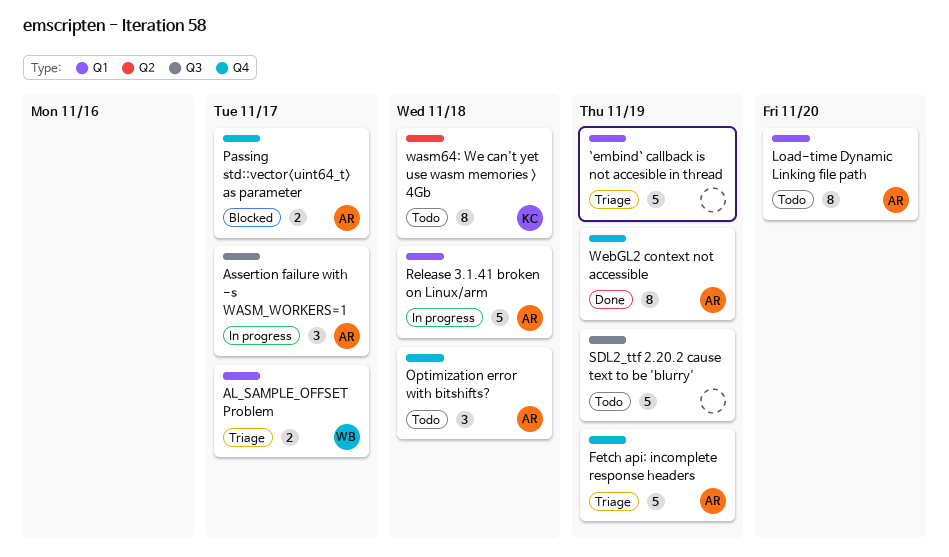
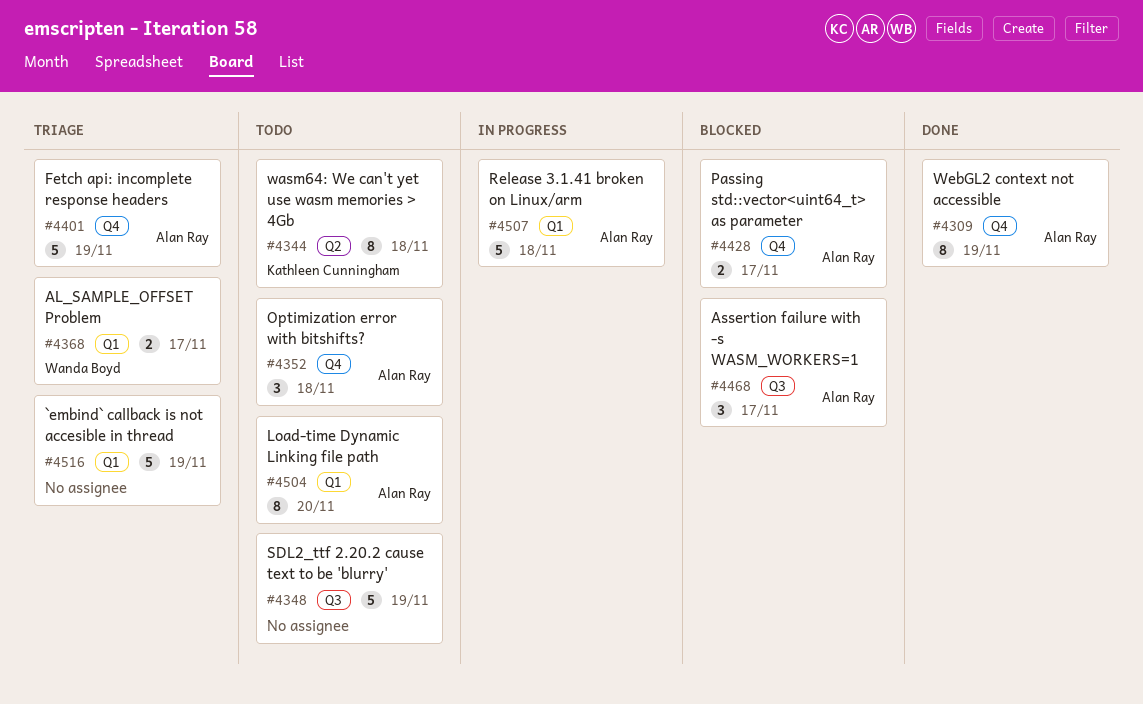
Assertion failure with -s WASM_WORKERS=1, status: In progress -> Blocked

